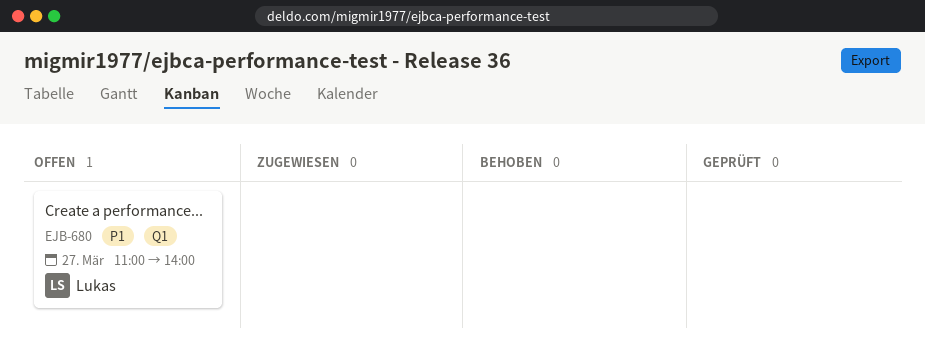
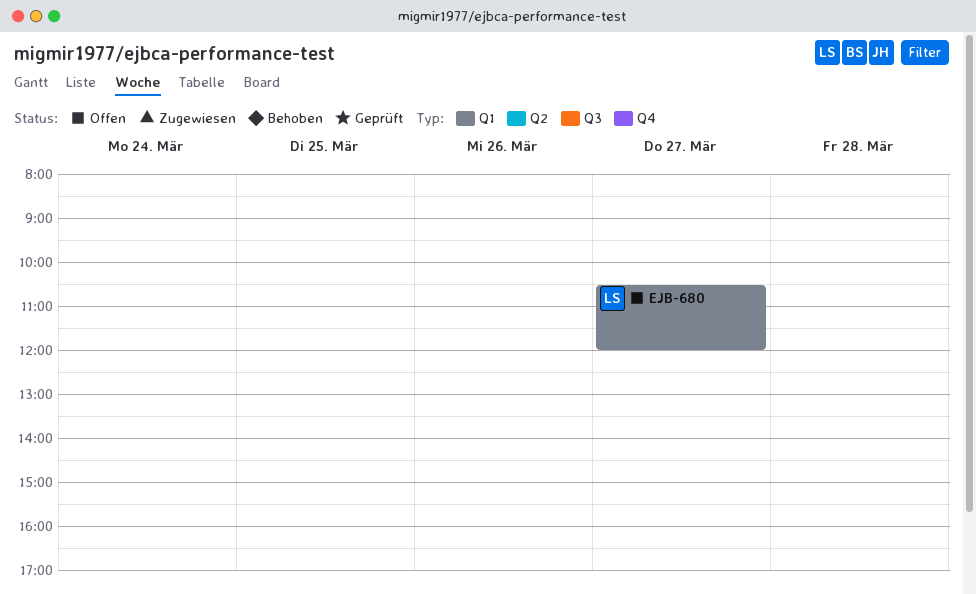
EJB-680, begins: 11:00 -> 10:30
EJB-680, ends: 14:00 -> 12:00

